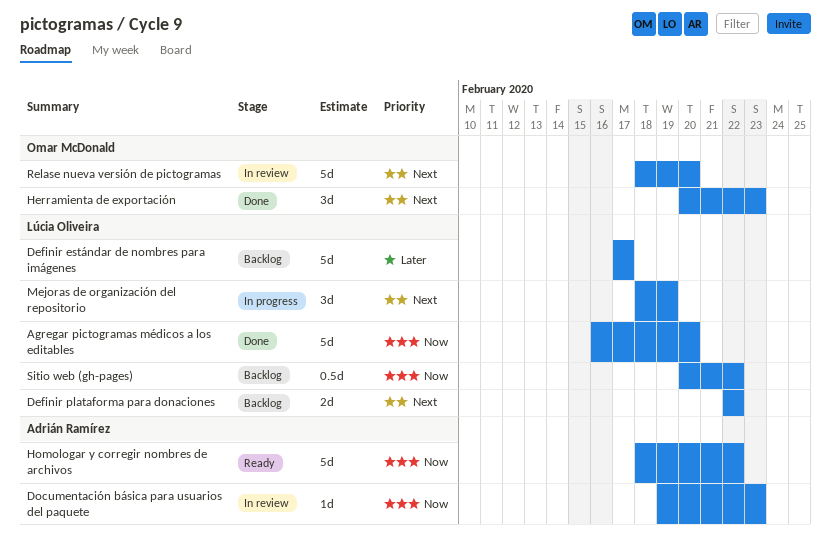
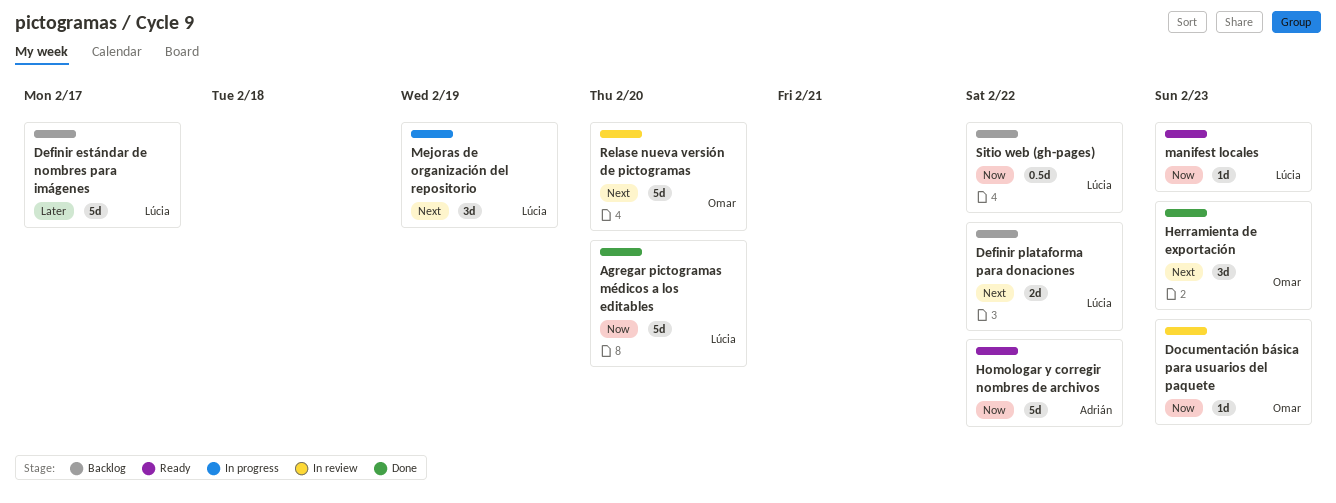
Documentación básica para usuarios del paquete, owner: Adrián Ramírez -> Omar McDonald
manifest locales: none -> present

